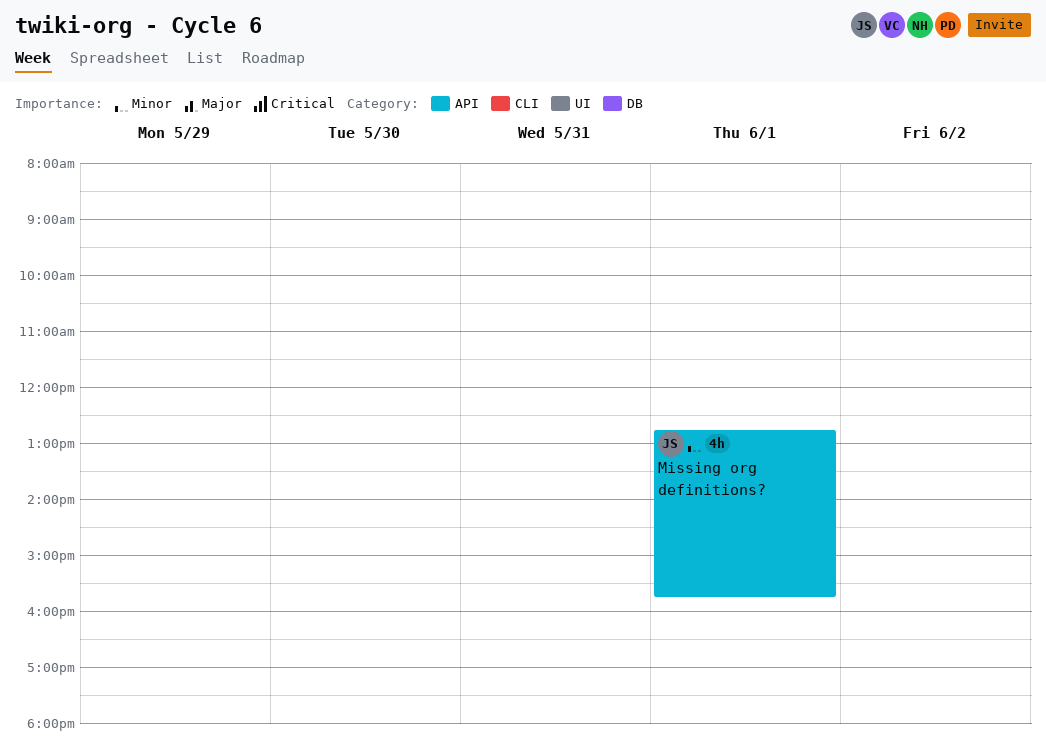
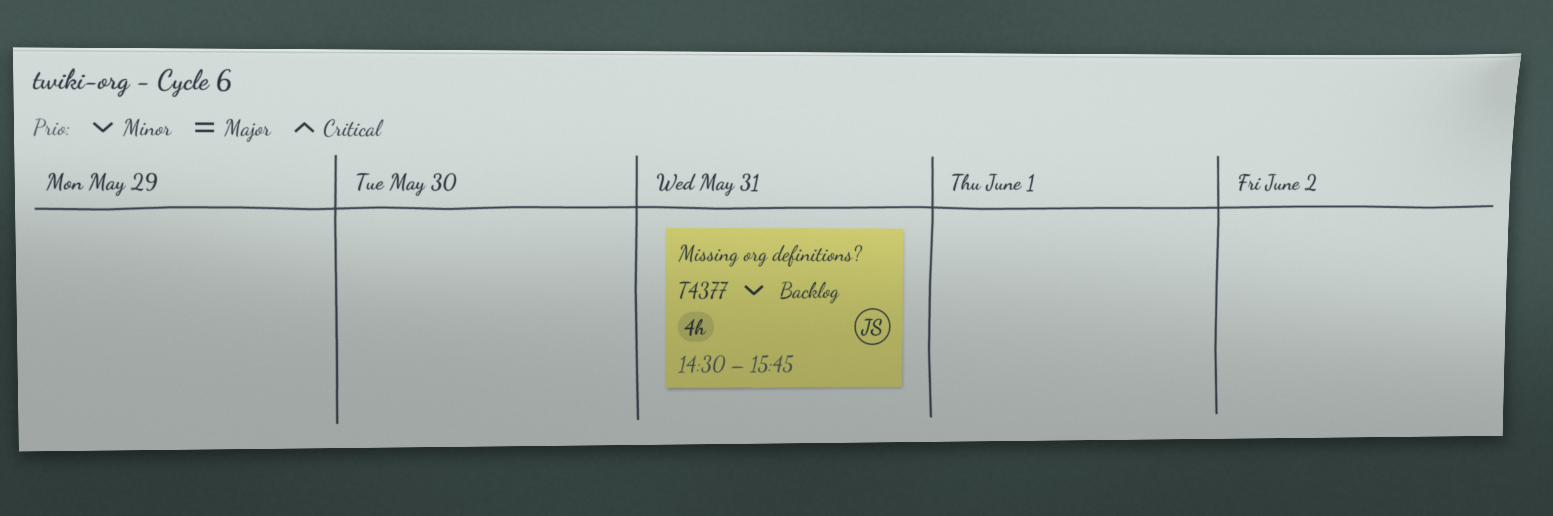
Missing org definitions?, day: Jun 1 -> May 31
Missing org definitions?, begins: 12:45 -> 14:30

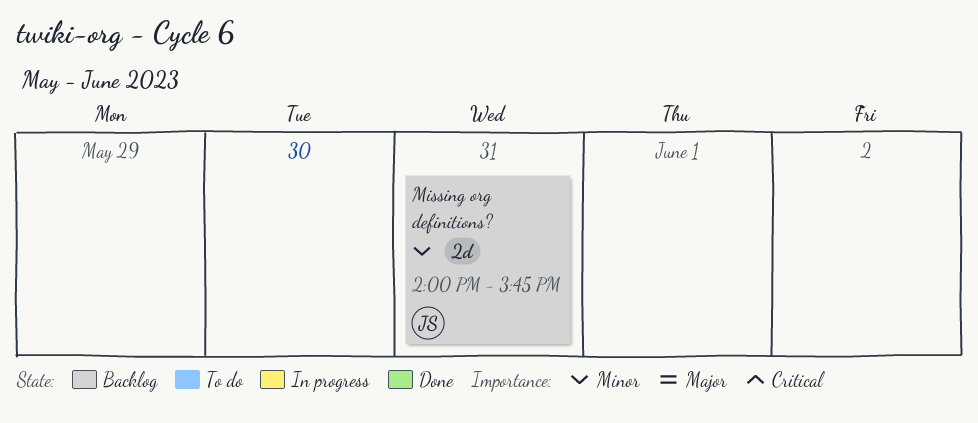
Missing org definitions?, estimate: 4h -> 2d
Missing org definitions?, begins: 14:30 -> 14:00

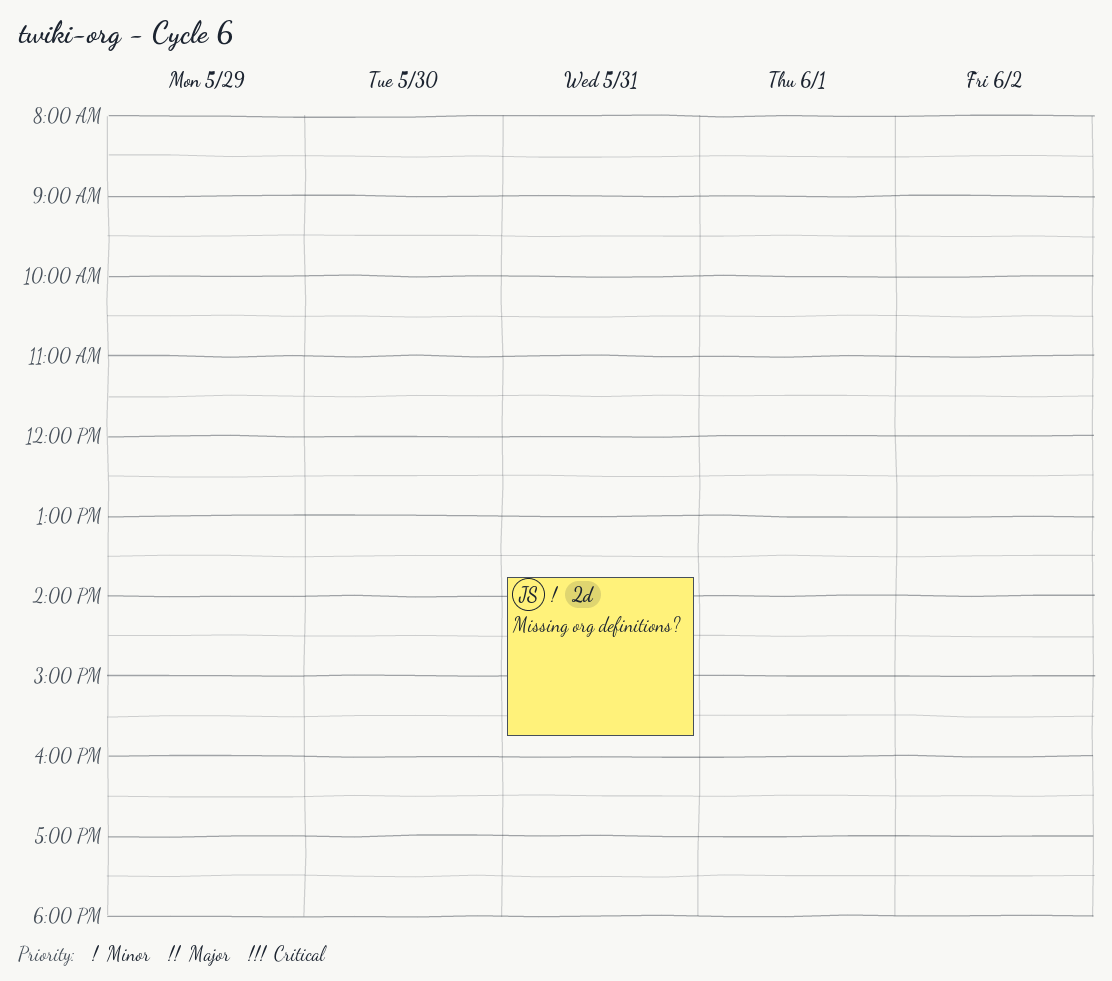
Missing org definitions?, begins: 14:00 -> 13:45

